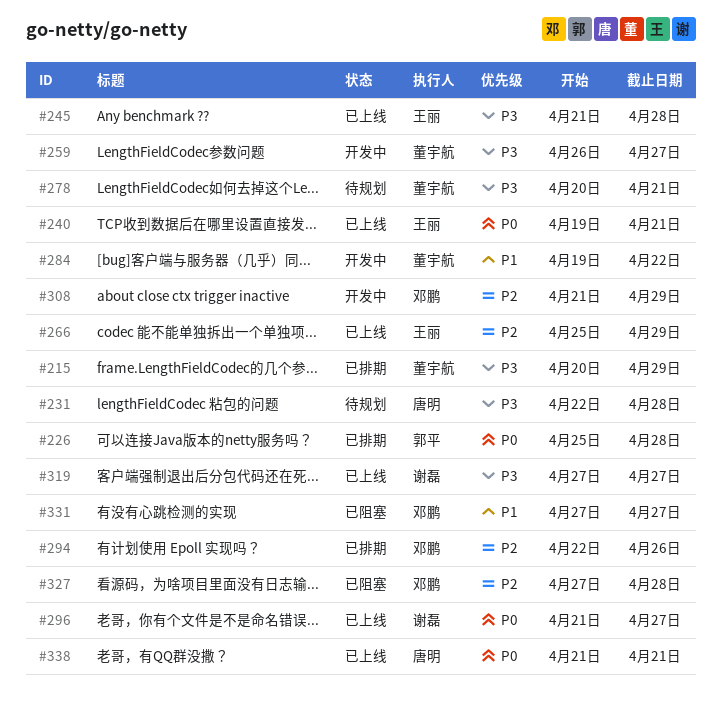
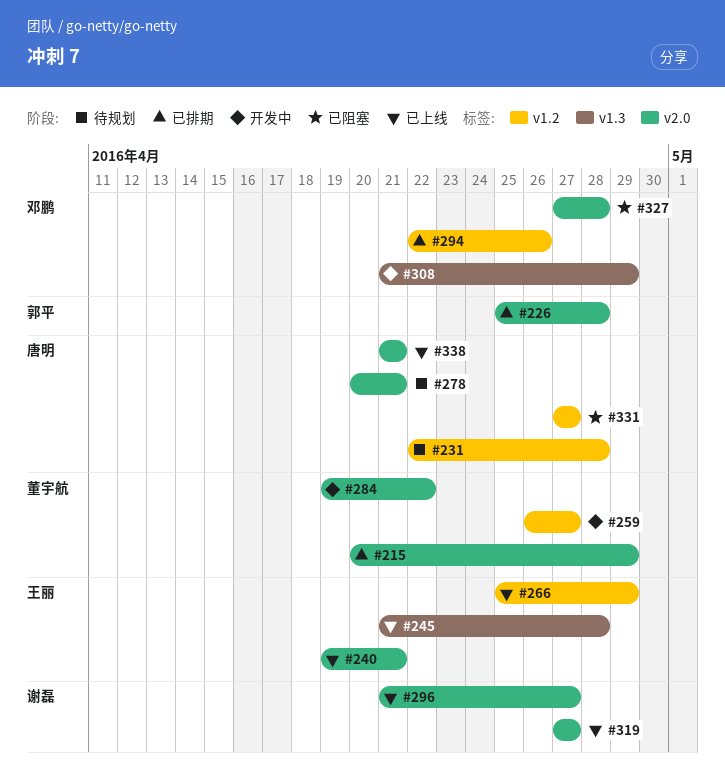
#278, owner: 董宇航 -> 唐明
#331, owner: 邓鹏 -> 唐明

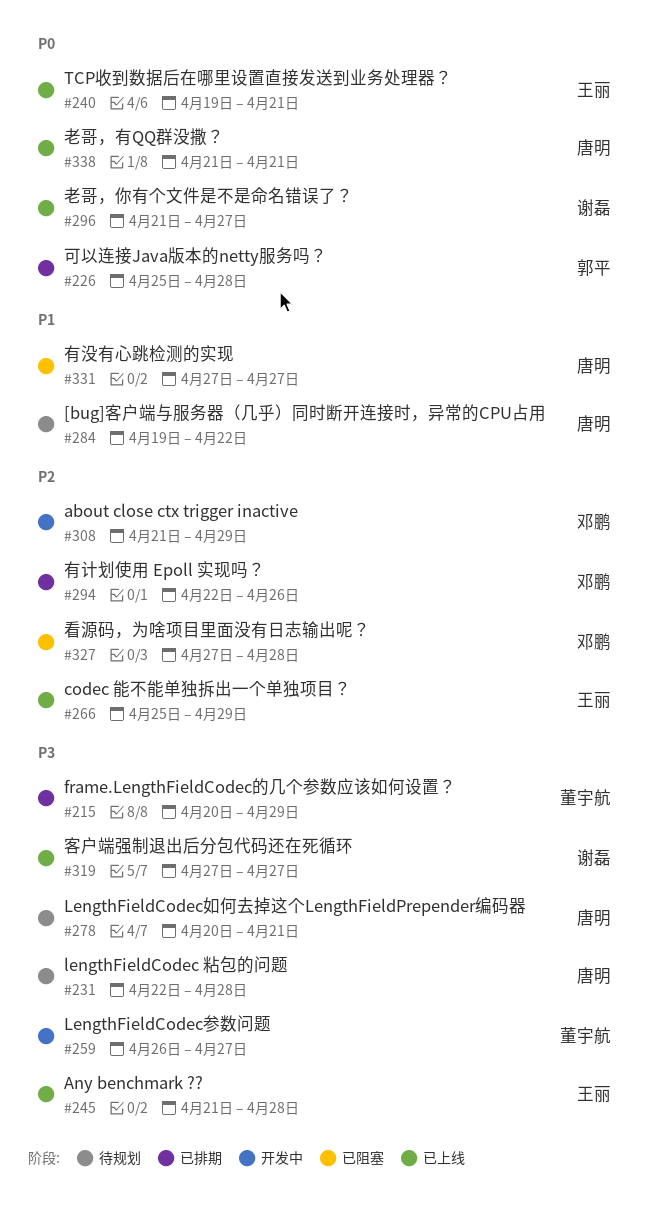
#284, status: 开发中 -> 待规划
#284, owner: 董宇航 -> 唐明

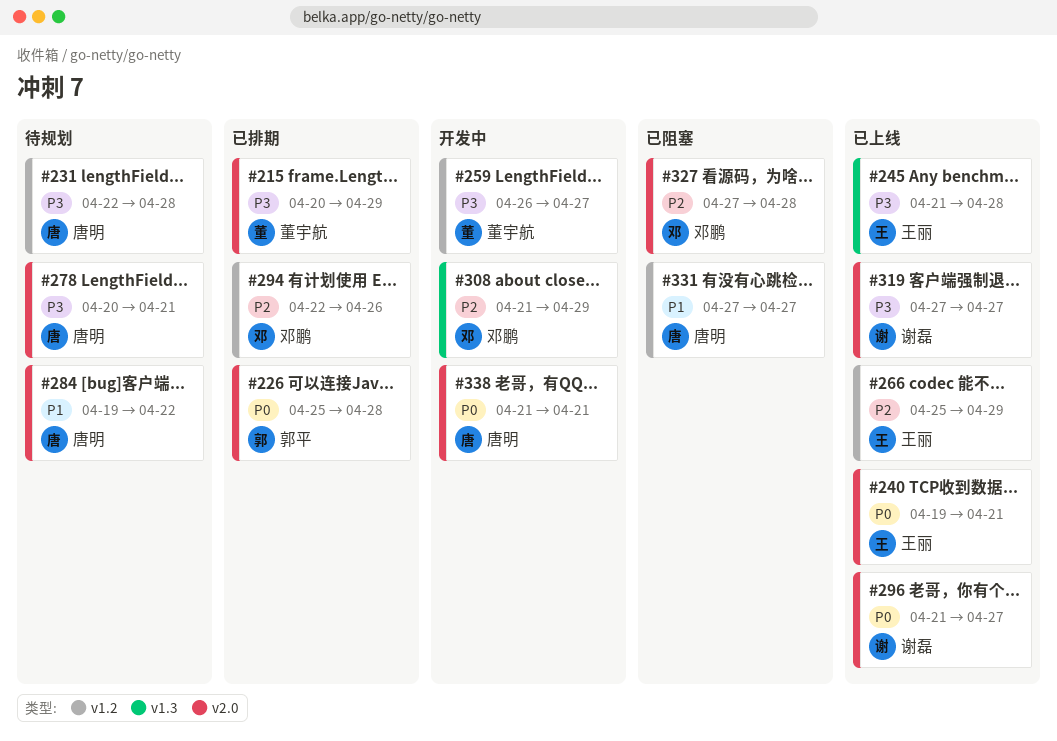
#338, status: 已上线 -> 开发中

